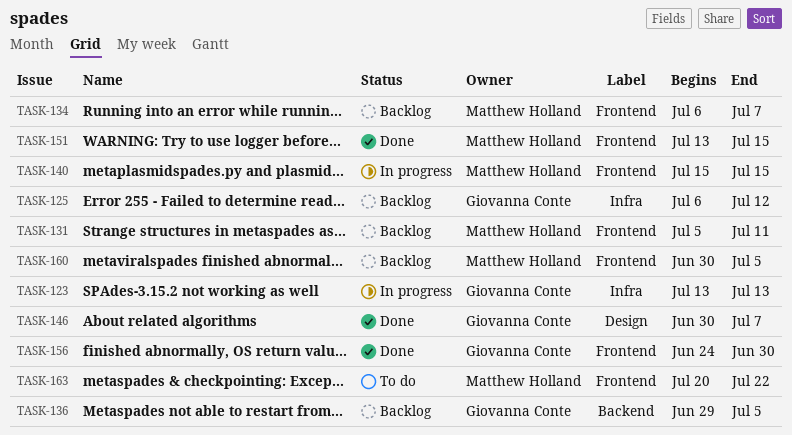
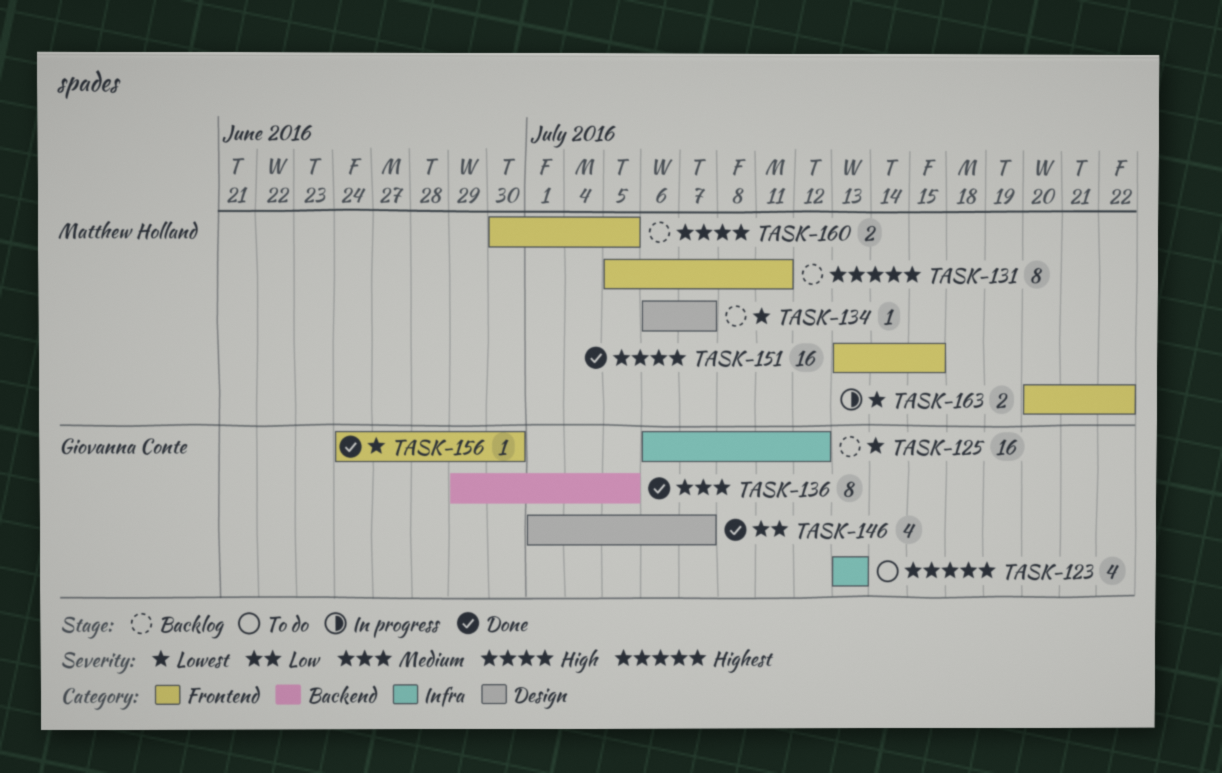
TASK-123, status: In progress -> To do
TASK-134, label: Frontend -> Design
TASK-136, status: Backlog -> Done
TASK-140: present -> none
TASK-146, start: Jun 30 -> Jul 1
TASK-163, status: To do -> In progress

